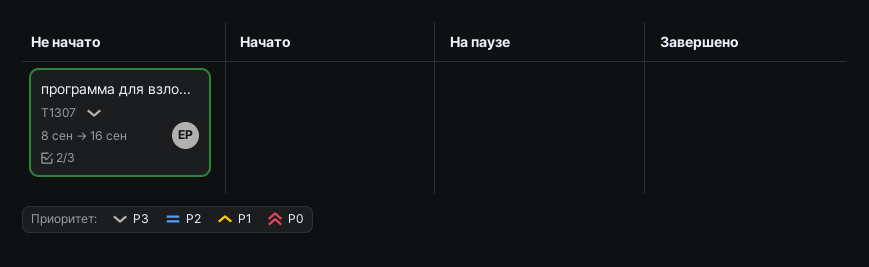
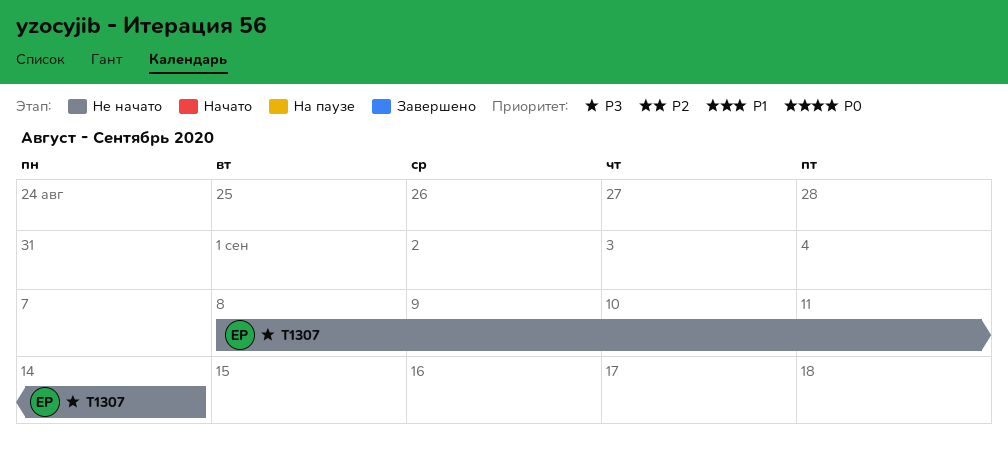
T1307, due: Sep 16 -> Sep 14

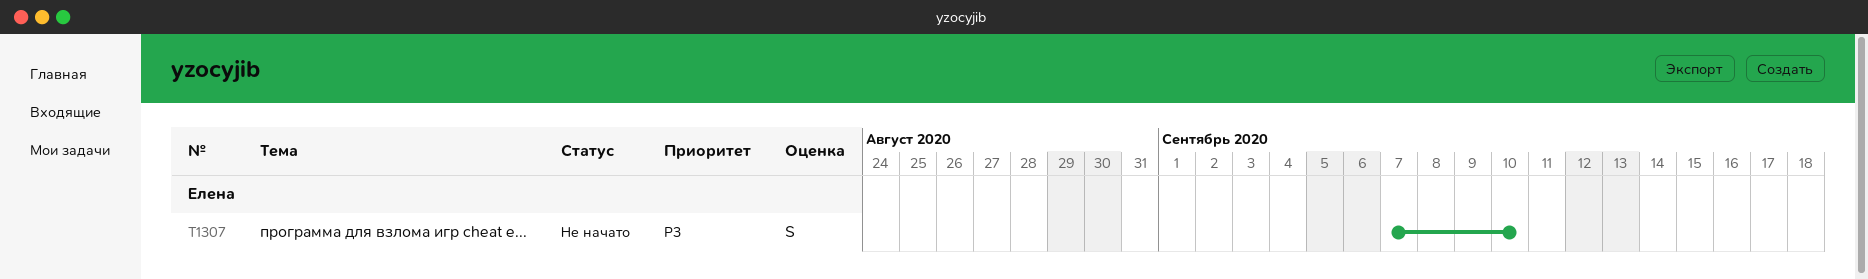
T1307, start: Sep 8 -> Sep 7
T1307, due: Sep 14 -> Sep 10

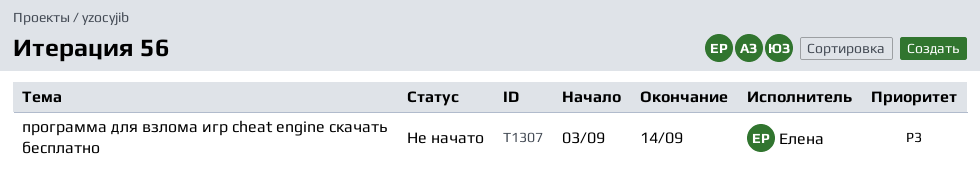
T1307, start: Sep 7 -> Sep 3
T1307, due: Sep 10 -> Sep 14

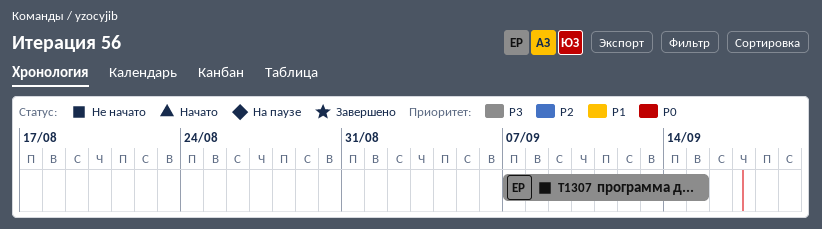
T1307, start: Sep 3 -> Sep 7
T1307, due: Sep 14 -> Sep 15

